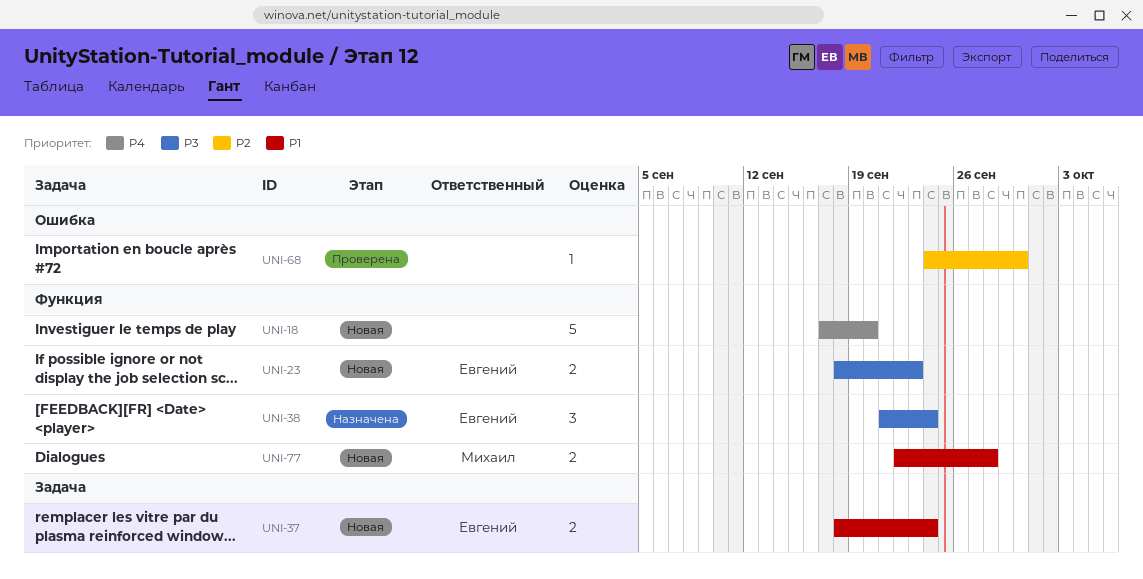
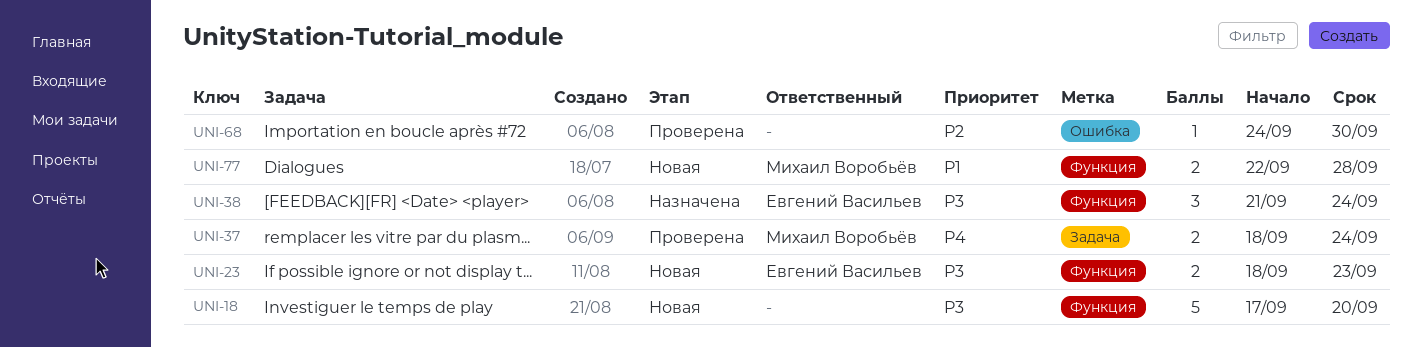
UNI-18, priority: P4 -> P3
UNI-37, status: Новая -> Проверена
UNI-37, owner: Евгений Васильев -> Михаил Воробьёв
UNI-37, priority: P1 -> P4

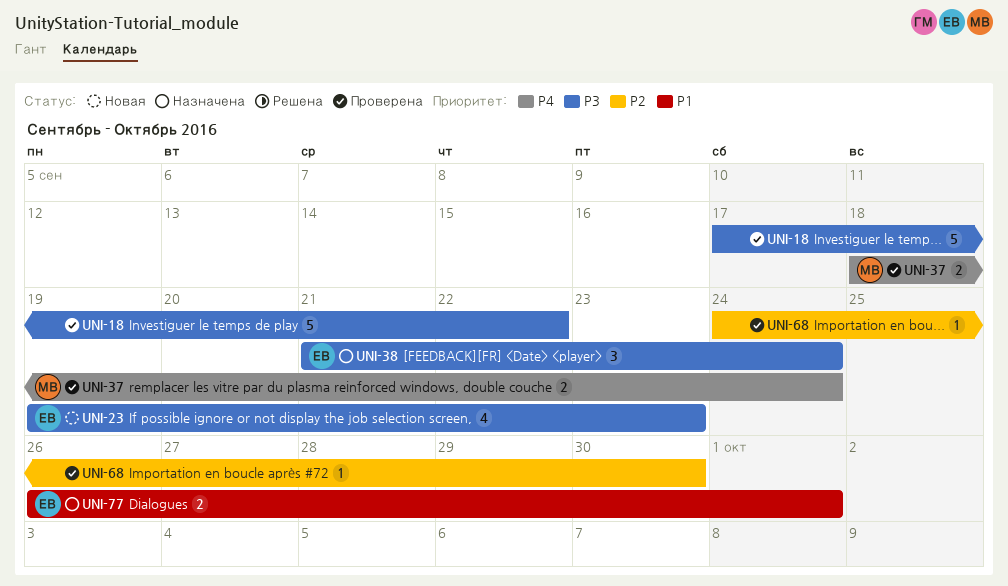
UNI-18, status: Новая -> Проверена
UNI-18, due: Sep 20 -> Sep 22
UNI-23, estimate: 2 -> 4
UNI-23, start: Sep 18 -> Sep 19
UNI-77, status: Новая -> Назначена
UNI-77, owner: Михаил Воробьёв -> Евгений Васильев
UNI-77, start: Sep 22 -> Sep 26
UNI-77, due: Sep 28 -> Oct 1

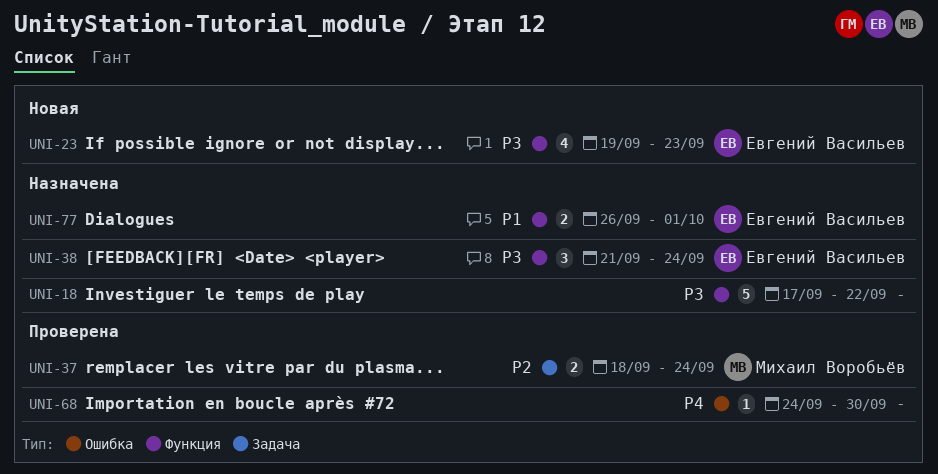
UNI-18, status: Проверена -> Назначена
UNI-37, priority: P4 -> P2
UNI-68, priority: P2 -> P4

